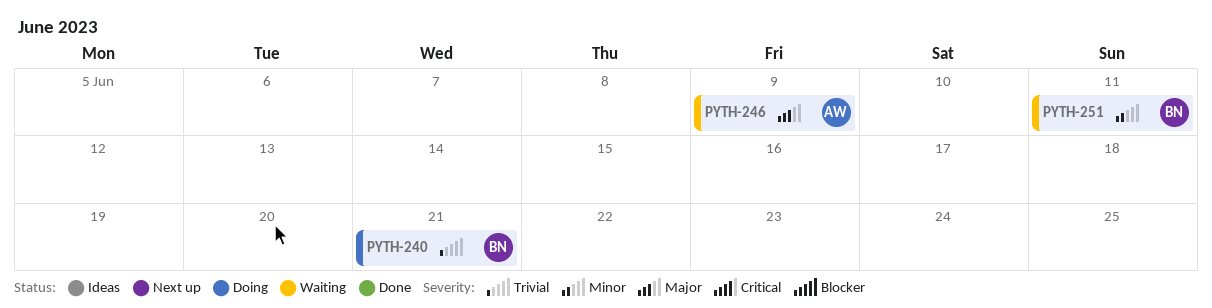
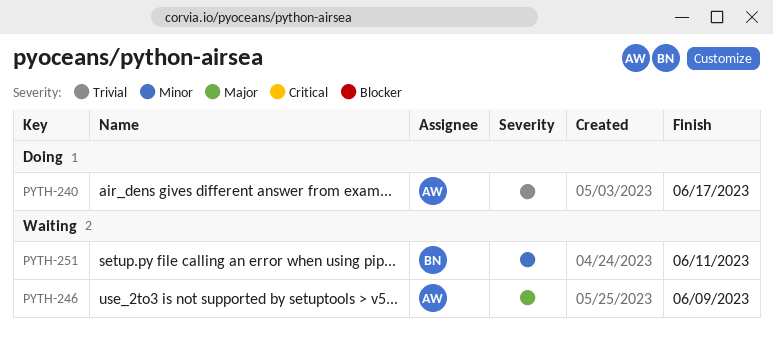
PYTH-240, owner: BN -> AW
PYTH-240, due: Jun 21 -> Jun 17

